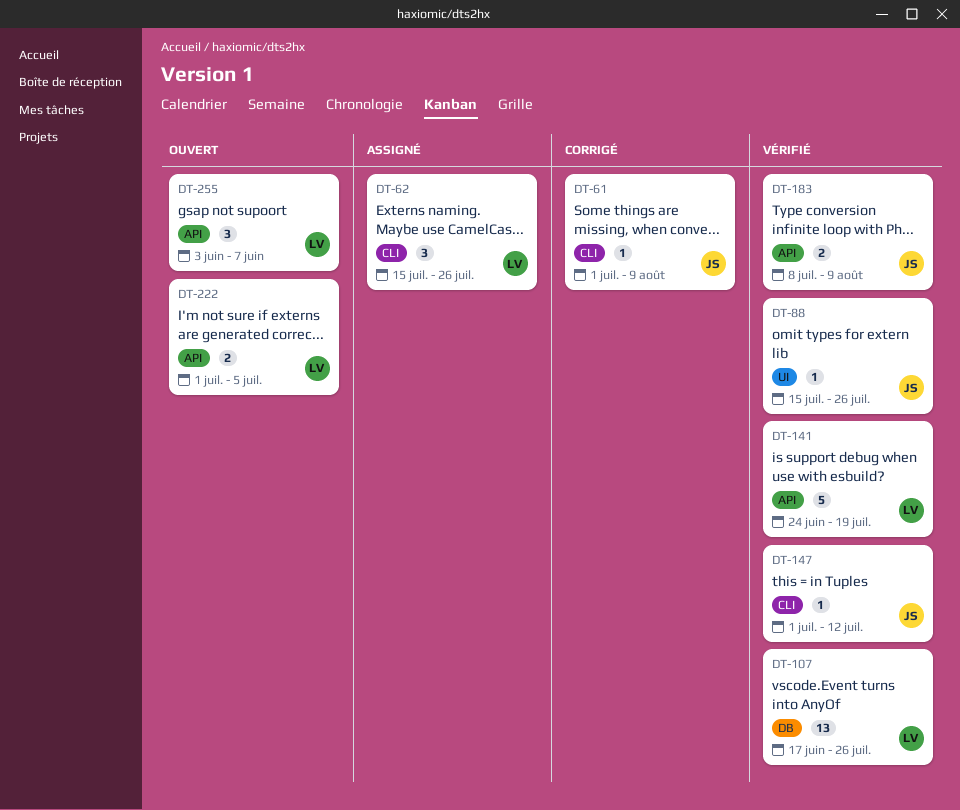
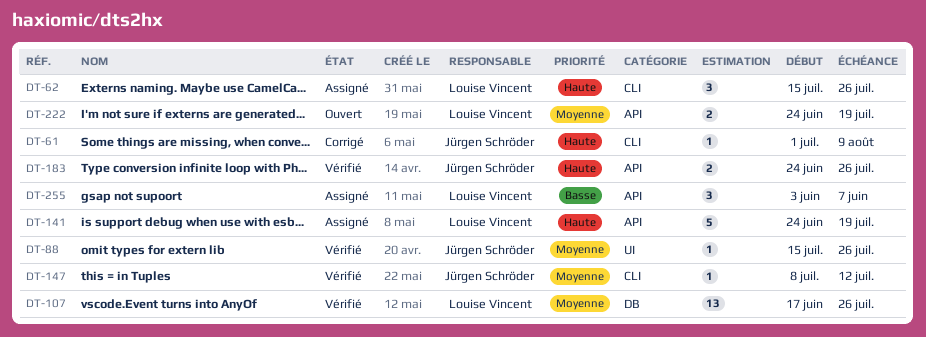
DT-141, status: Vérifié -> Assigné
DT-147, start: Jul 1 -> Jul 8
DT-183, start: Jul 8 -> Jun 24
DT-183, due: Aug 9 -> Jul 26
DT-222, start: Jul 1 -> Jun 24
DT-222, due: Jul 5 -> Jul 19
DT-255, status: Ouvert -> Assigné

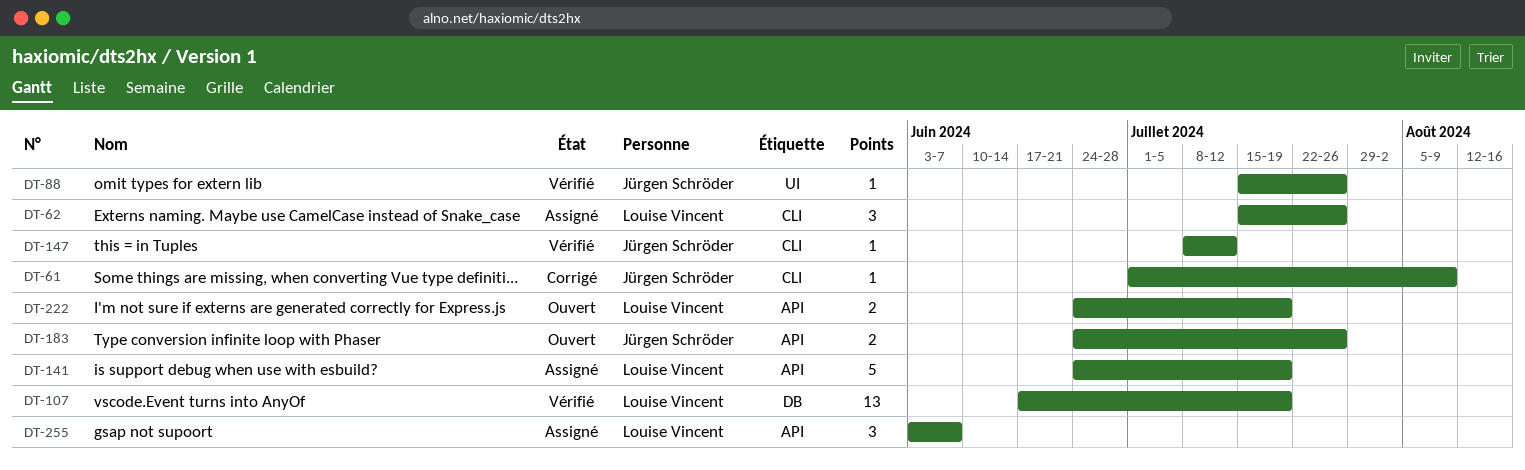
DT-107, due: Jul 26 -> Jul 19
DT-183, status: Vérifié -> Ouvert

